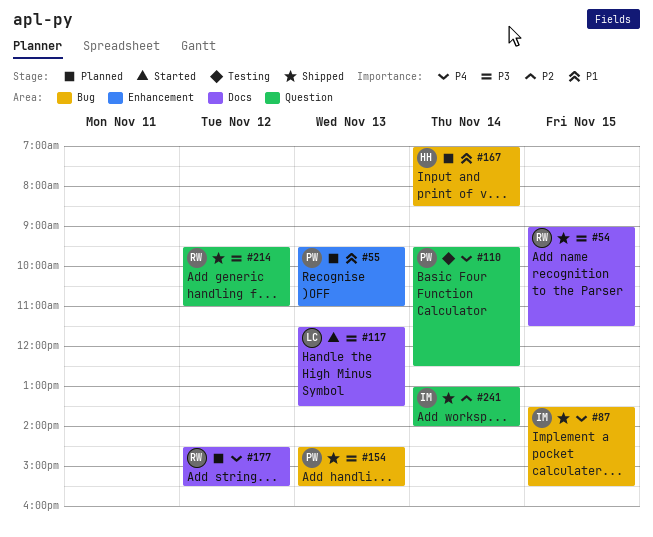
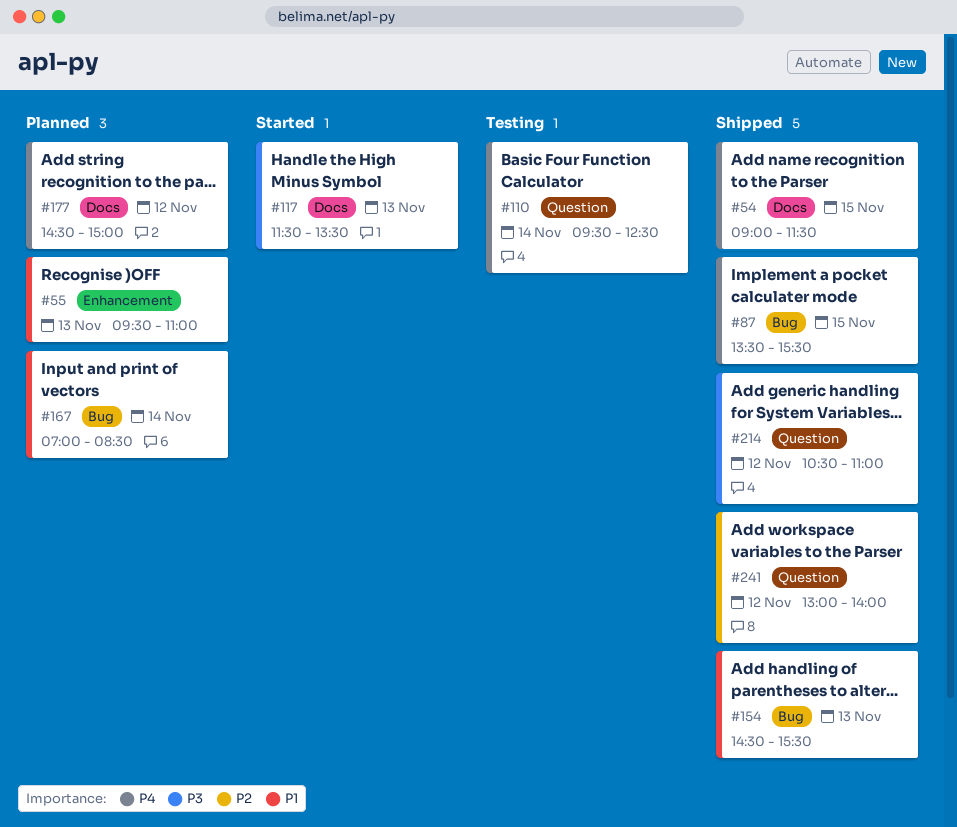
#54, priority: P3 -> P4
#154, priority: P3 -> P1
#177, ends: 15:30 -> 15:00
#214, begins: 09:30 -> 10:30
#241, day: Nov 14 -> Nov 12

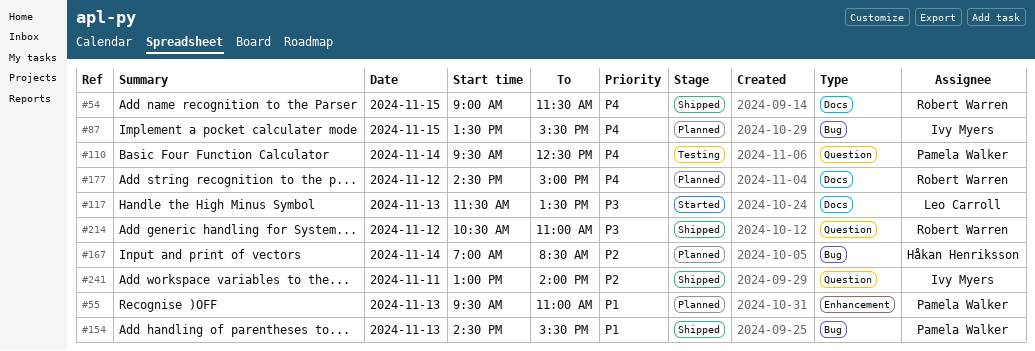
#87, status: Shipped -> Planned
#167, priority: P1 -> P2
#241, day: Nov 12 -> Nov 11

